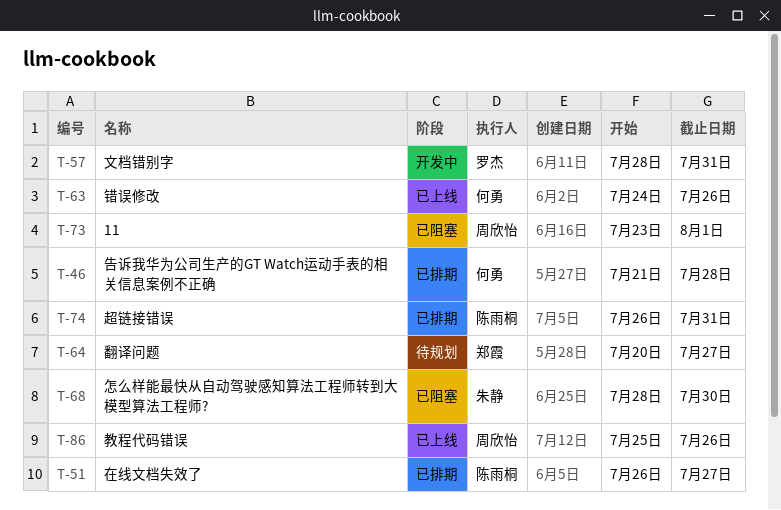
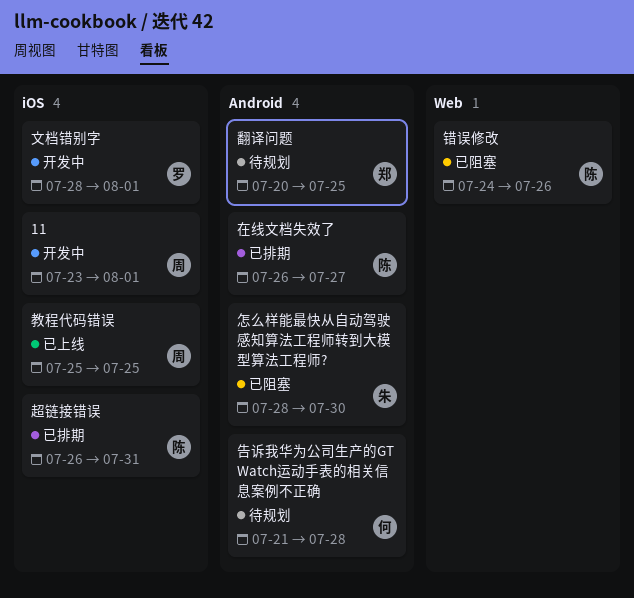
11, status: 已阻塞 -> 开发中
告诉我华为公司生产的GT Watch运动手表的相关信息案例不正确, status: 已排期 -> 待规划
教程代码错误, due: Jul 26 -> Jul 25
文档错别字, due: Jul 31 -> Aug 1
翻译问题, due: Jul 27 -> Jul 25
错误修改, status: 已上线 -> 已阻塞
错误修改, owner: 何勇 -> 陈雨桐

